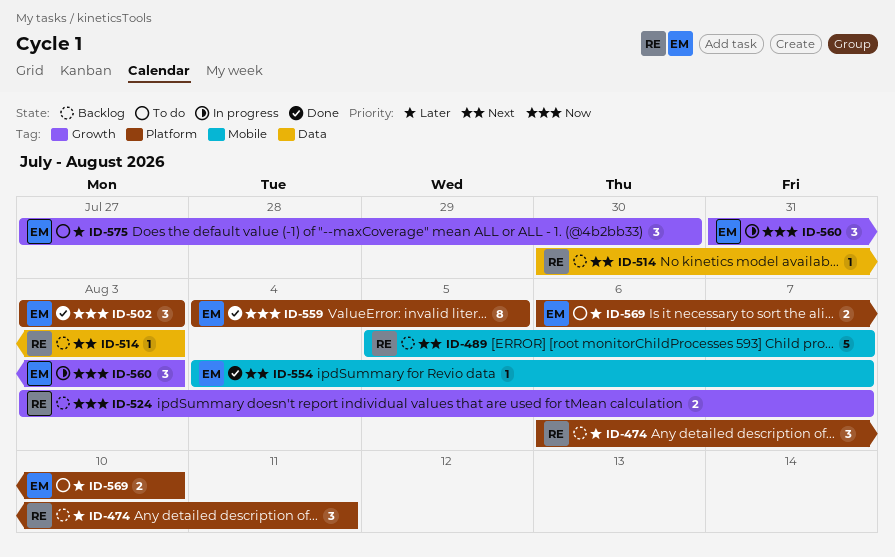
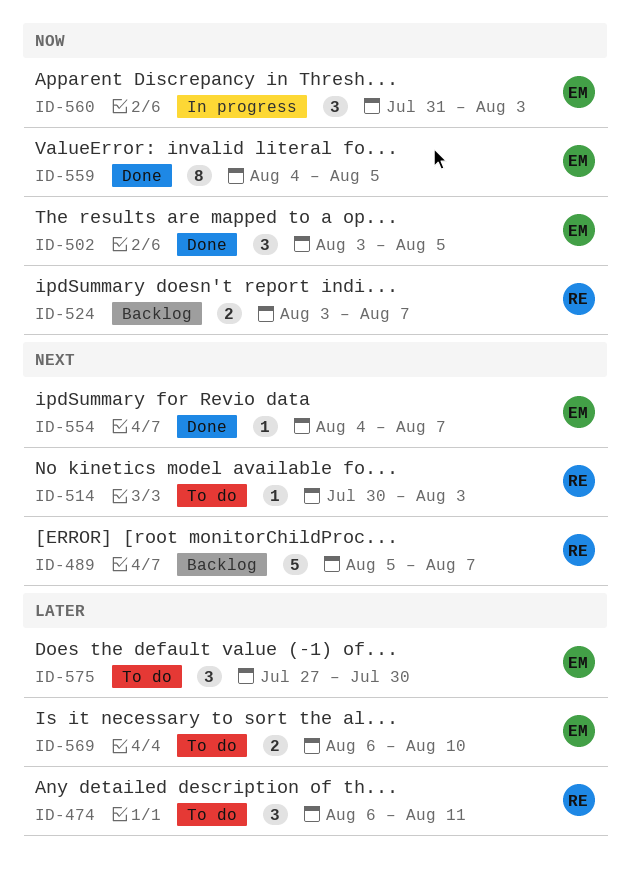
ID-474, status: Backlog -> To do
ID-502, due: Aug 3 -> Aug 5
ID-514, status: Backlog -> To do

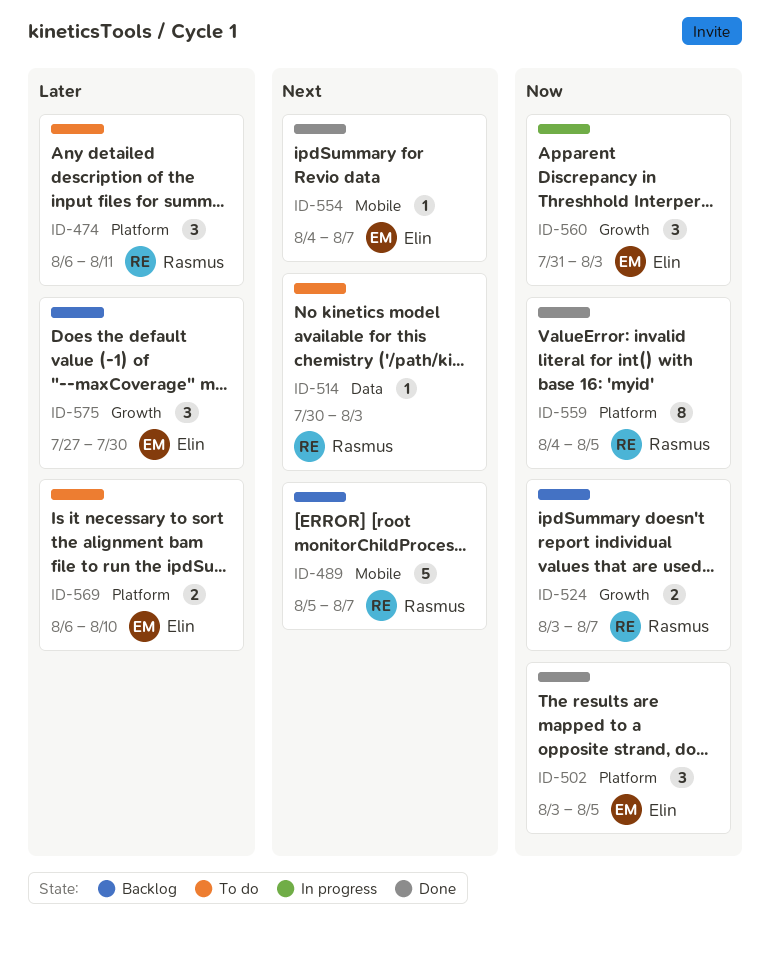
ID-559, owner: Elin -> Rasmus
ID-575, status: To do -> Backlog

